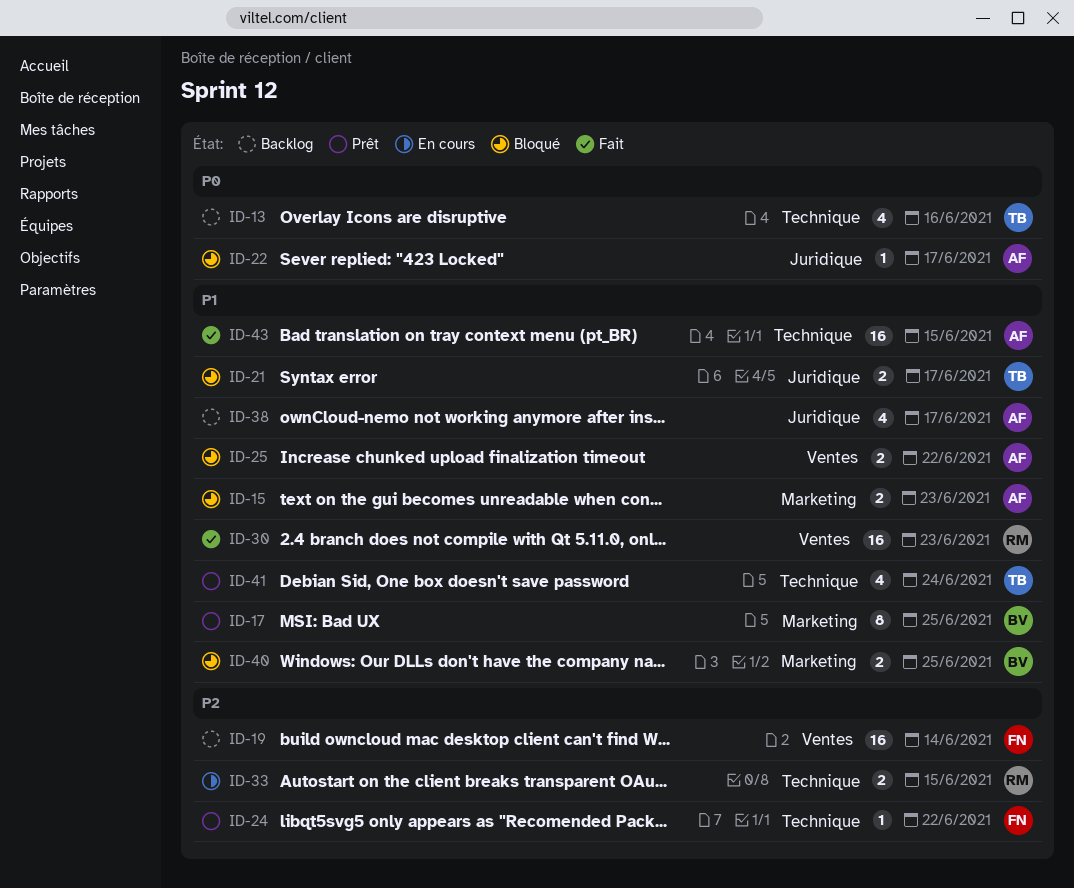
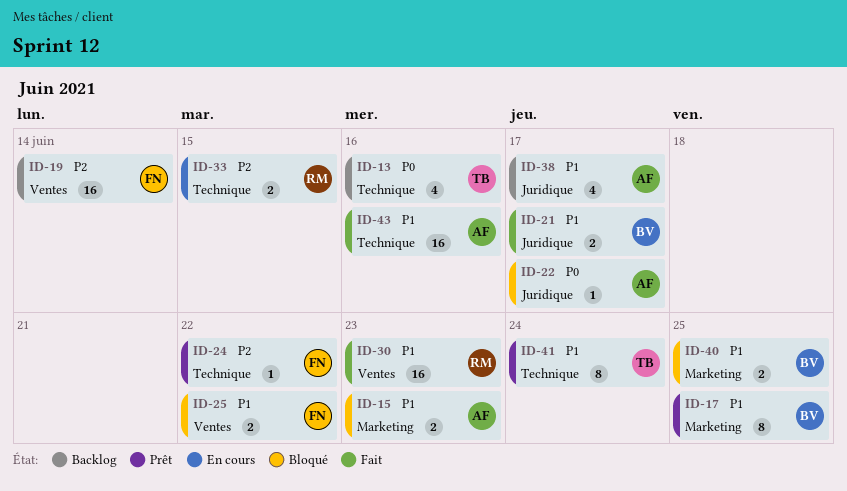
ID-21, status: Bloqué -> Fait
ID-21, owner: TB -> BV
ID-25, owner: AF -> FN
ID-41, estimate: 4 -> 8
ID-43, due: Jun 15 -> Jun 16

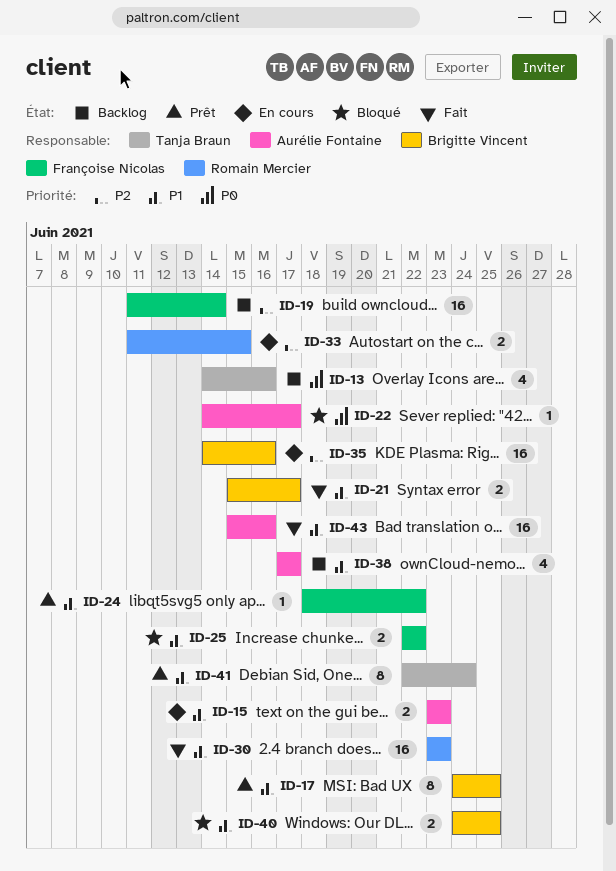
ID-15, status: Bloqué -> En cours
ID-24, priority: P2 -> P1
ID-35: none -> present

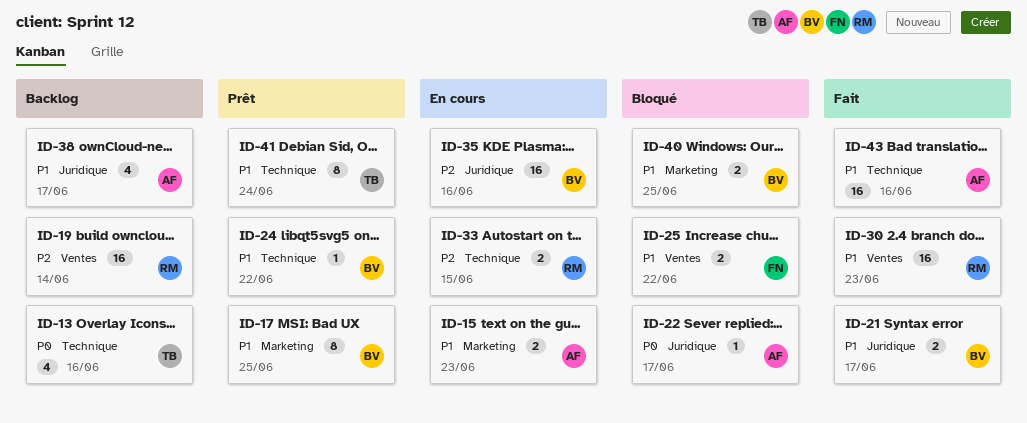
ID-19, owner: Françoise Nicolas -> Romain Mercier
ID-24, owner: Françoise Nicolas -> Brigitte Vincent

